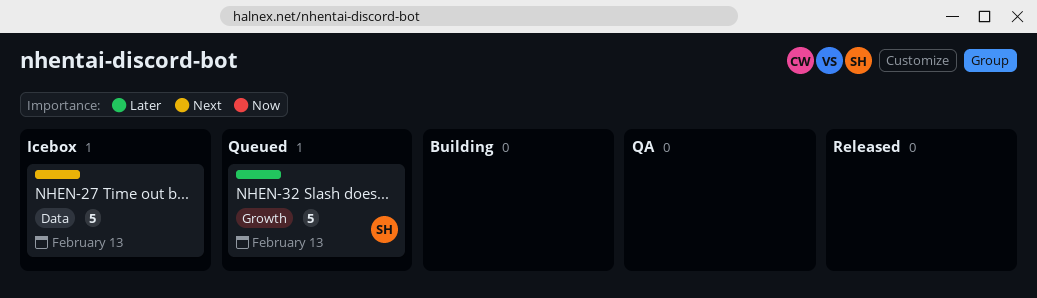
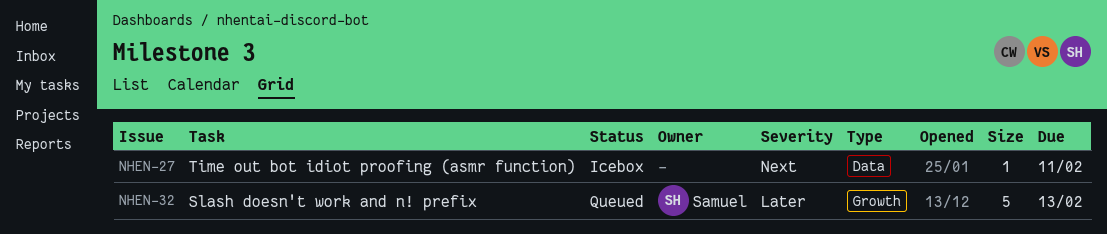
NHEN-27, estimate: 5 -> 1
NHEN-27, due: Feb 13 -> Feb 11

